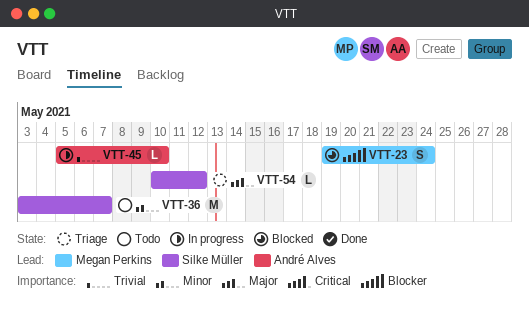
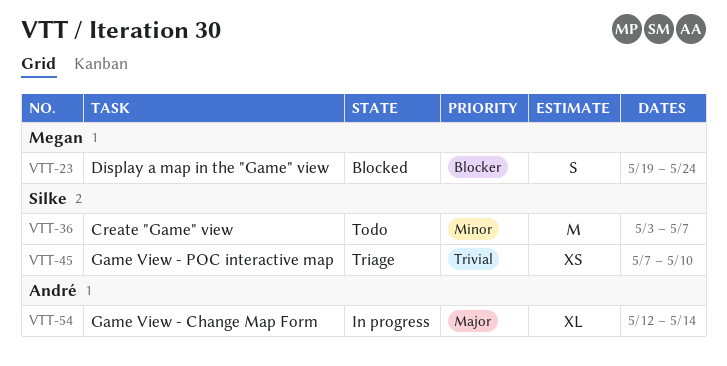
VTT-45, status: In progress -> Triage
VTT-45, owner: André Alves -> Silke Müller
VTT-45, estimate: L -> XS
VTT-45, start: May 5 -> May 7
VTT-54, status: Triage -> In progress
VTT-54, owner: Silke Müller -> André Alves
VTT-54, estimate: L -> XL
VTT-54, start: May 10 -> May 12
VTT-54, due: May 12 -> May 14

